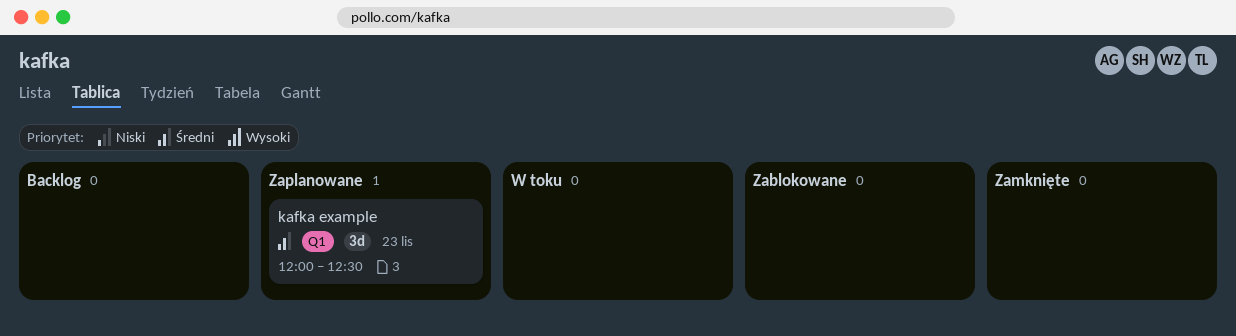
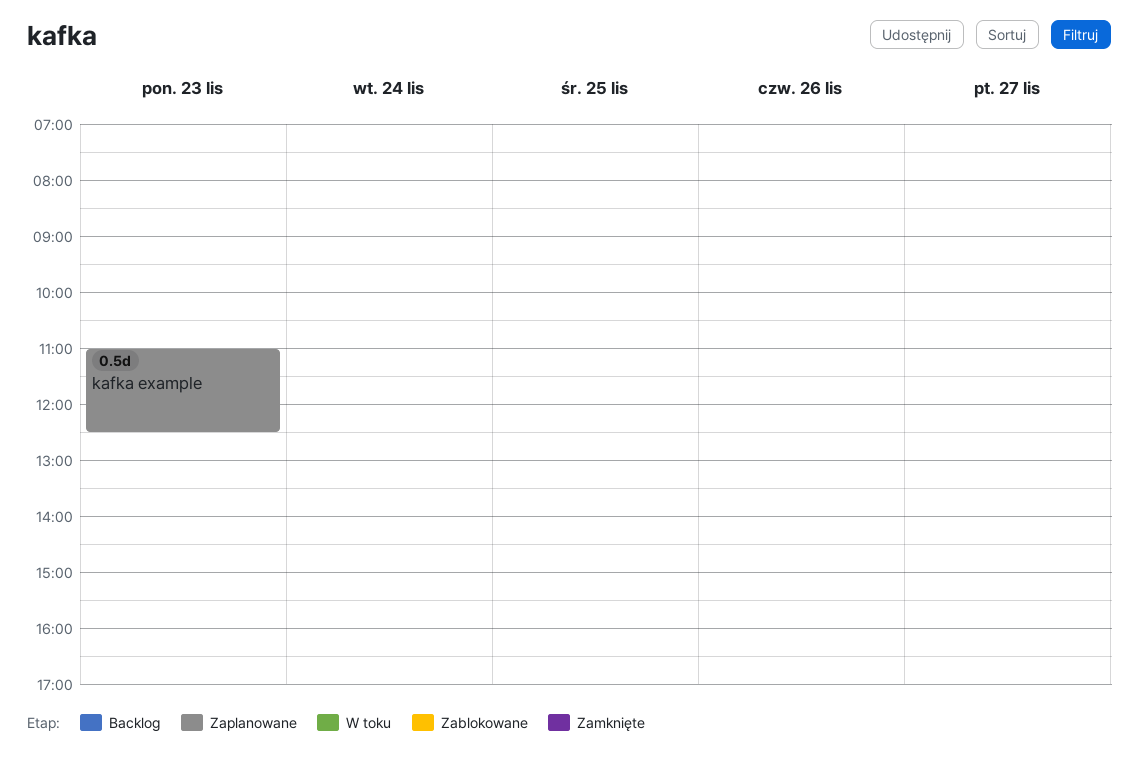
kafka example, estimate: 3d -> 0.5d
kafka example, begins: 12:00 -> 11:00

